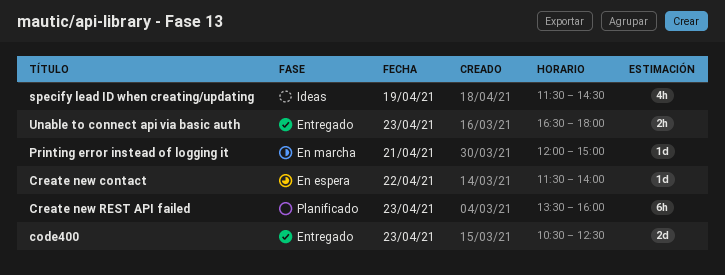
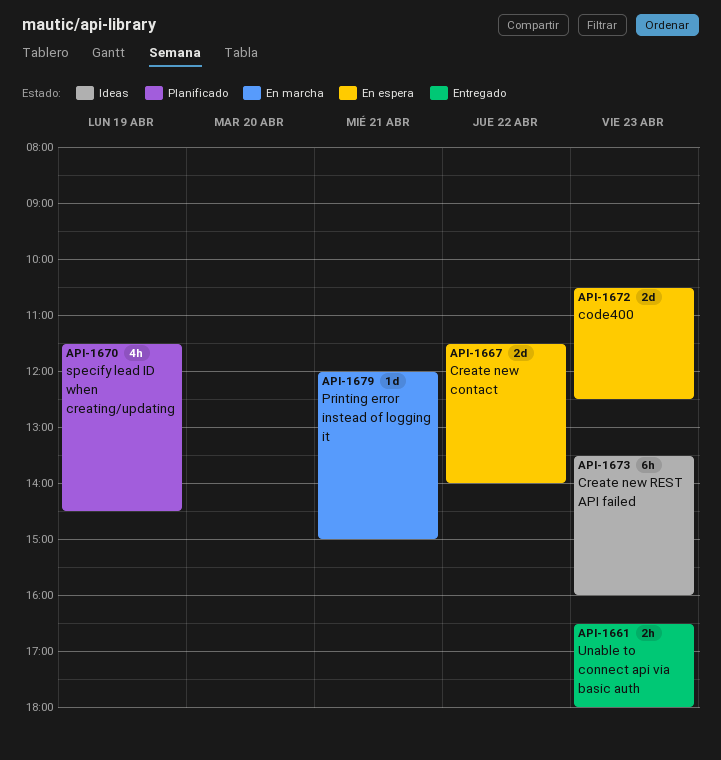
code400, status: Entregado -> En espera
Create new contact, estimate: 1d -> 2d
Create new REST API failed, status: Planificado -> Ideas
specify lead ID when creating/updating, status: Ideas -> Planificado

